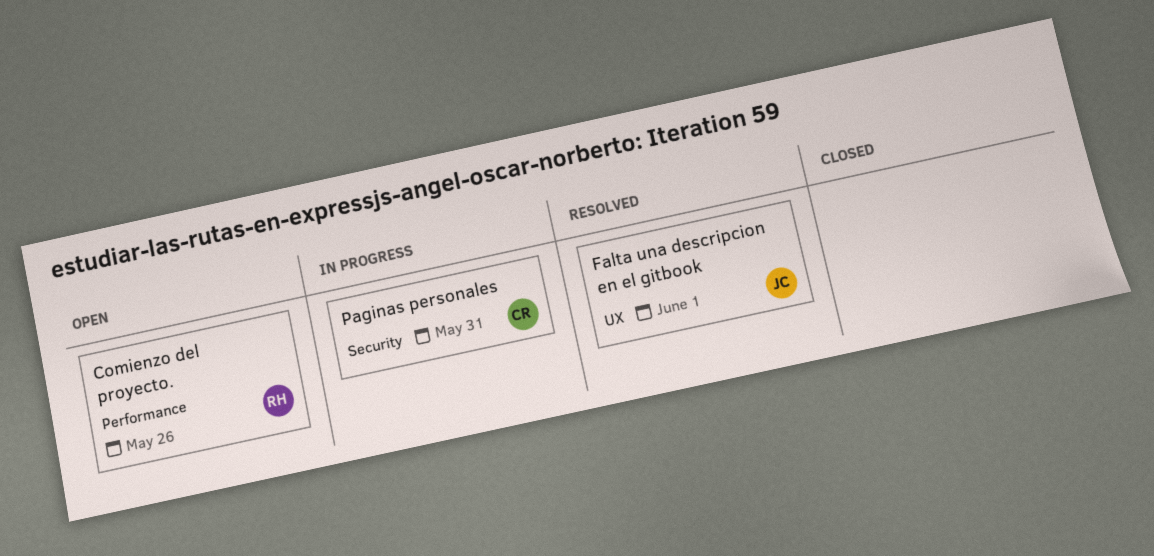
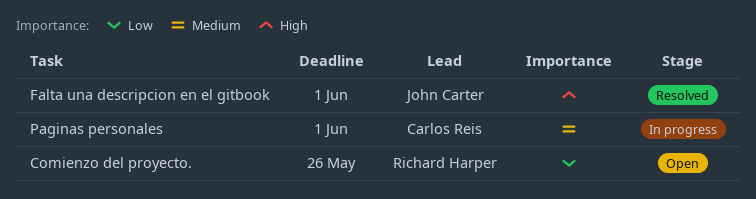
Paginas personales, due: May 31 -> Jun 1

